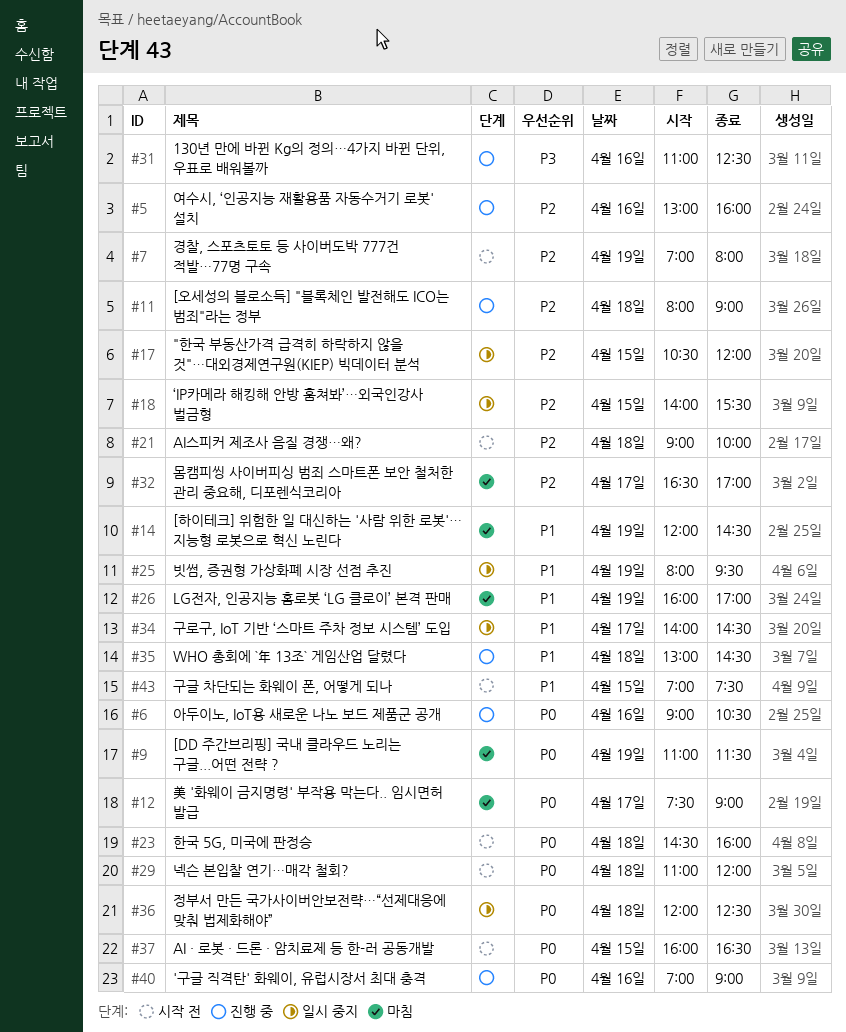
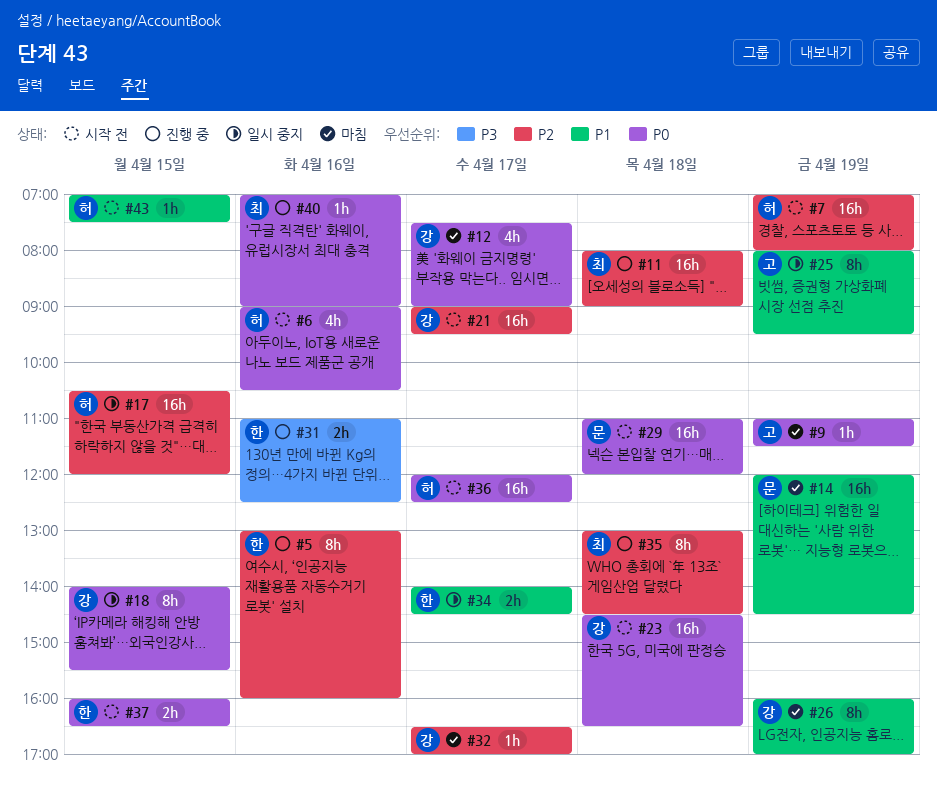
#6, status: 진행 중 -> 시작 전
#18, priority: P2 -> P0
#21, day: Apr 18 -> Apr 17
#21, ends: 10:00 -> 09:30
#23, ends: 16:00 -> 16:30
#35, priority: P1 -> P2
#36, status: 일시 중지 -> 시작 전
#36, day: Apr 18 -> Apr 17

